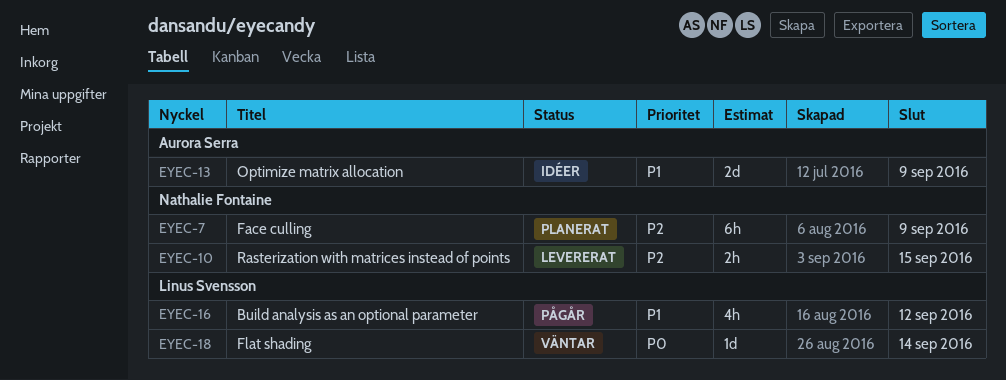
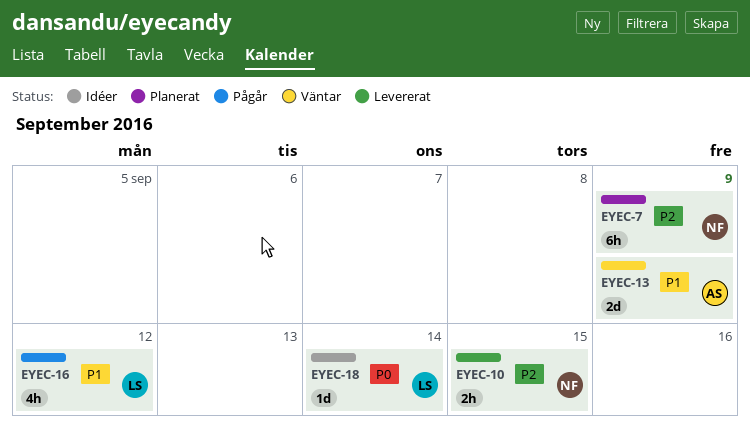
EYEC-13, status: Idéer -> Väntar
EYEC-18, status: Väntar -> Idéer

